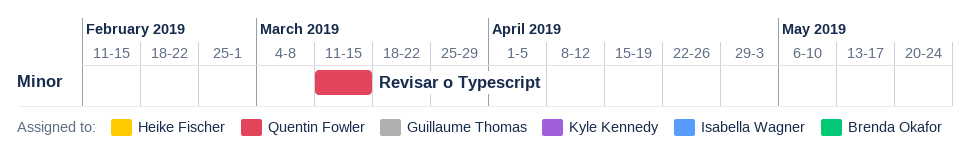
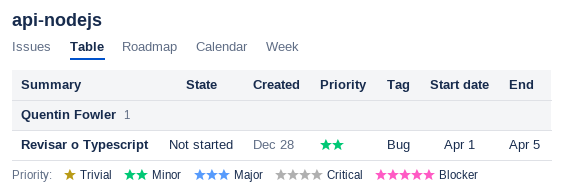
Revisar o Typescript, start: Mar 11 -> Apr 1
Revisar o Typescript, due: Mar 15 -> Apr 5

